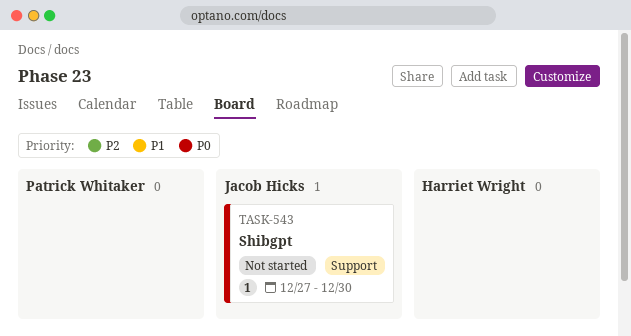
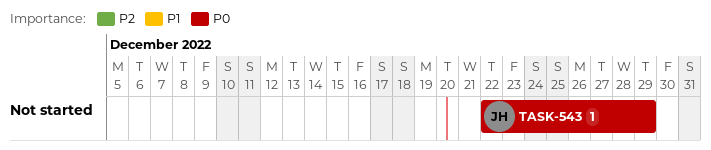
TASK-543, start: Dec 27 -> Dec 22
TASK-543, due: Dec 30 -> Dec 29

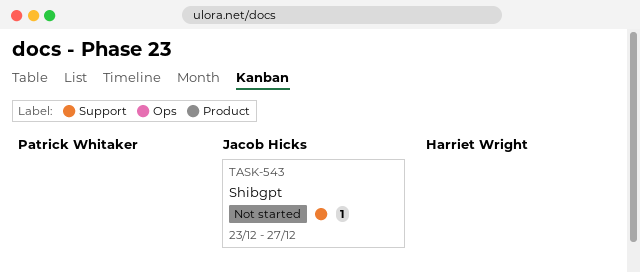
TASK-543, start: Dec 22 -> Dec 23
TASK-543, due: Dec 29 -> Dec 27

